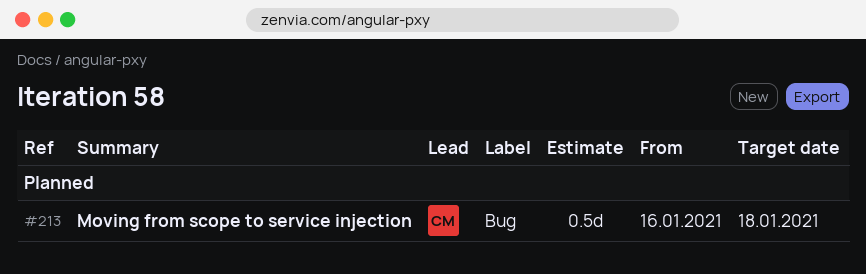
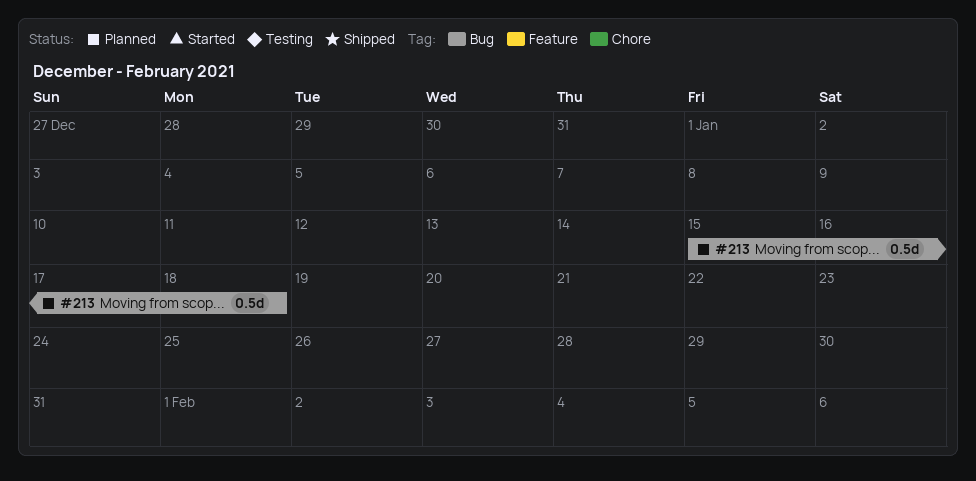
#213, start: Jan 16 -> Jan 15

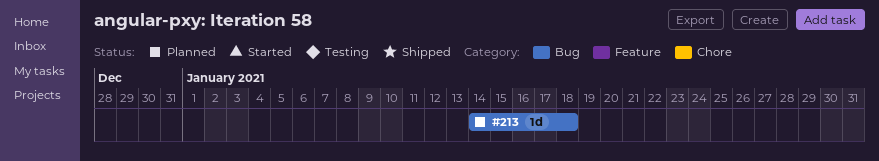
#213, estimate: 0.5d -> 1d
#213, start: Jan 15 -> Jan 14

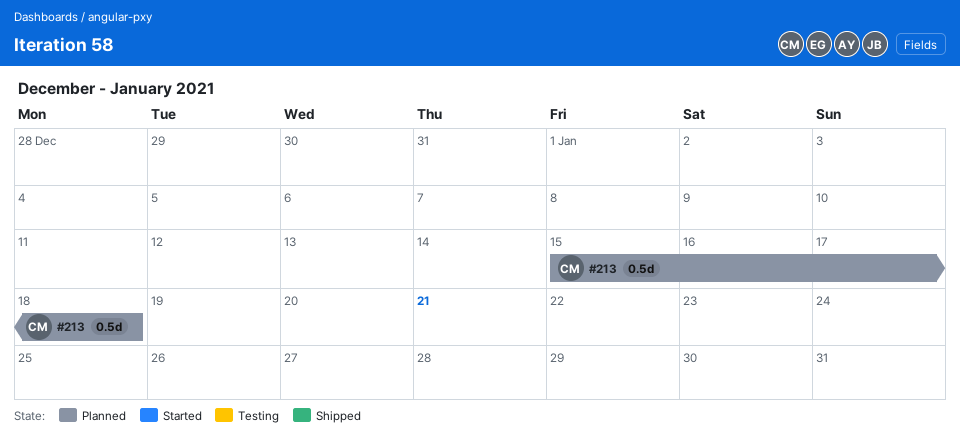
#213, estimate: 1d -> 0.5d
#213, start: Jan 14 -> Jan 15

